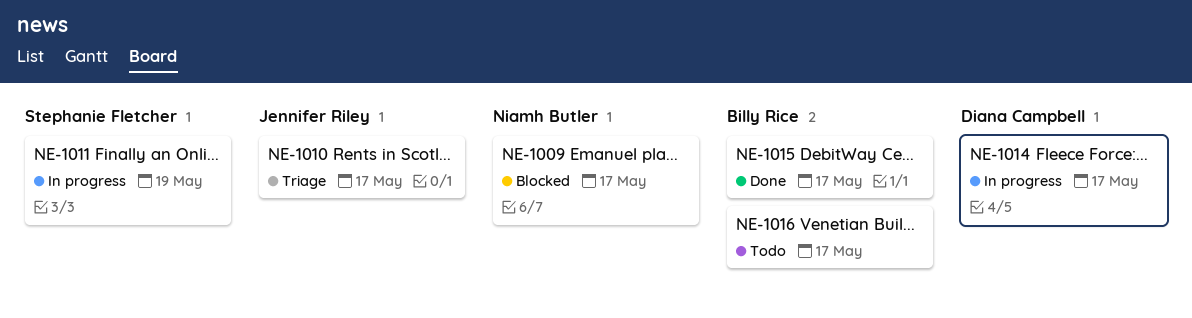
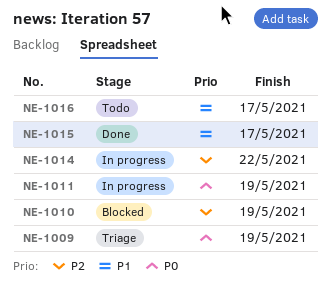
NE-1009, status: Blocked -> Triage
NE-1009, due: May 17 -> May 19
NE-1010, status: Triage -> Blocked
NE-1010, due: May 17 -> May 19
NE-1014, due: May 17 -> May 22

